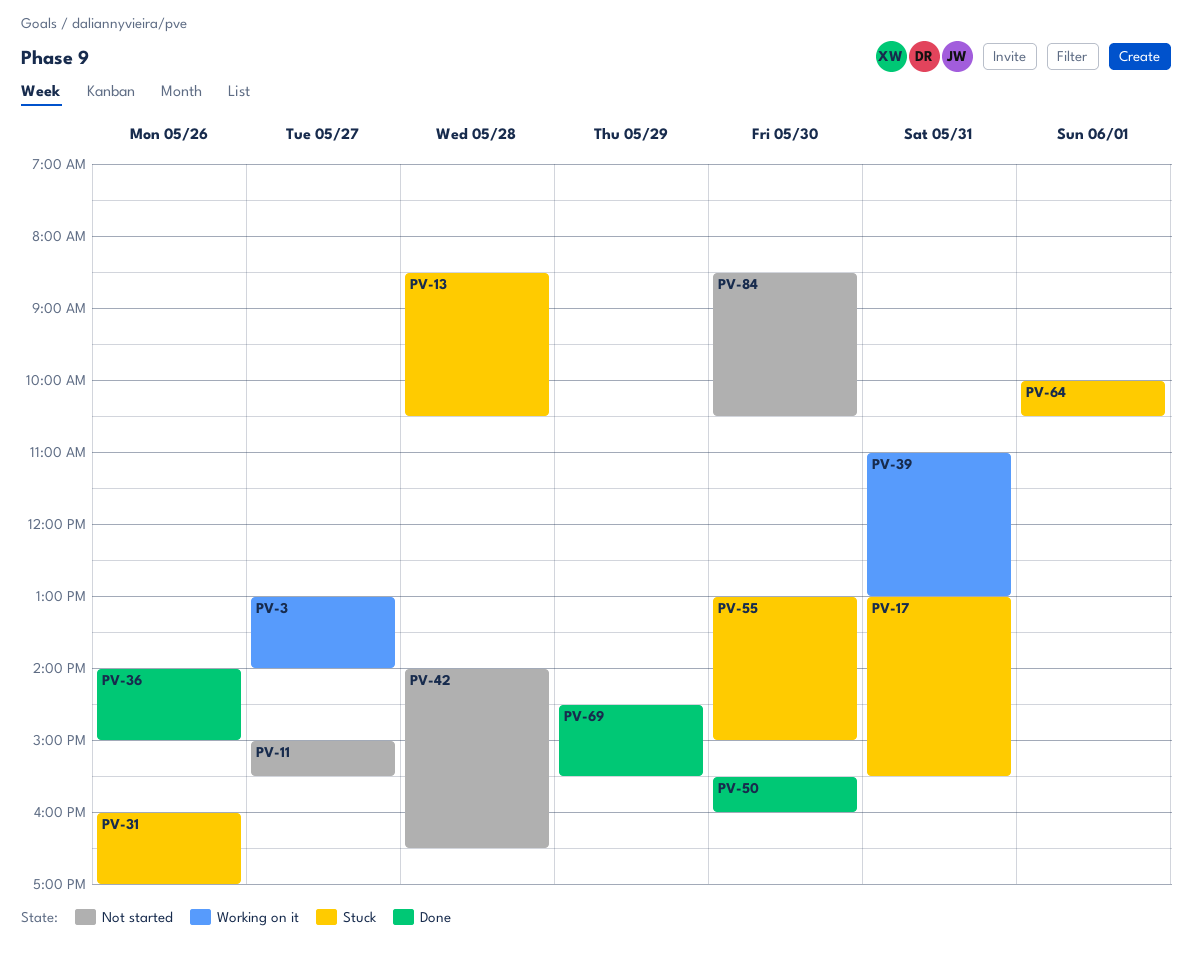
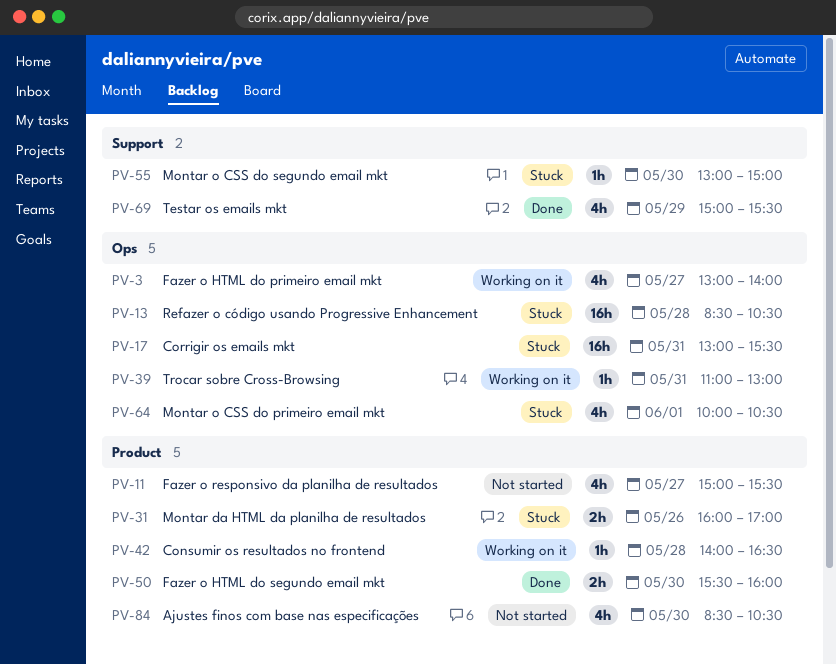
PV-36: present -> none
PV-42, status: Not started -> Working on it
PV-69, begins: 14:30 -> 15:00

